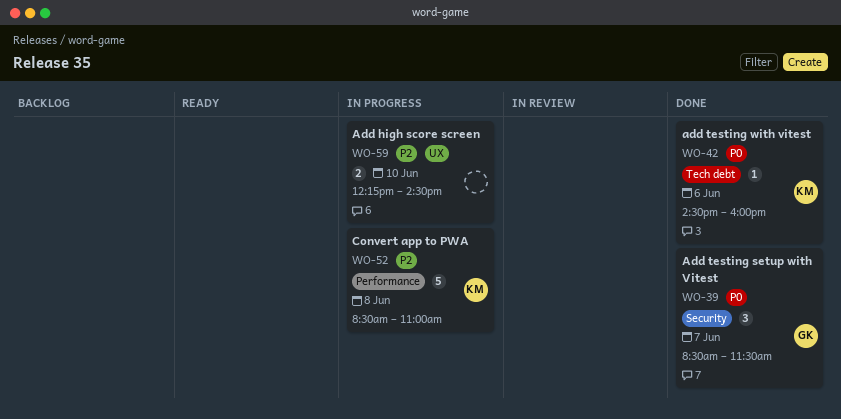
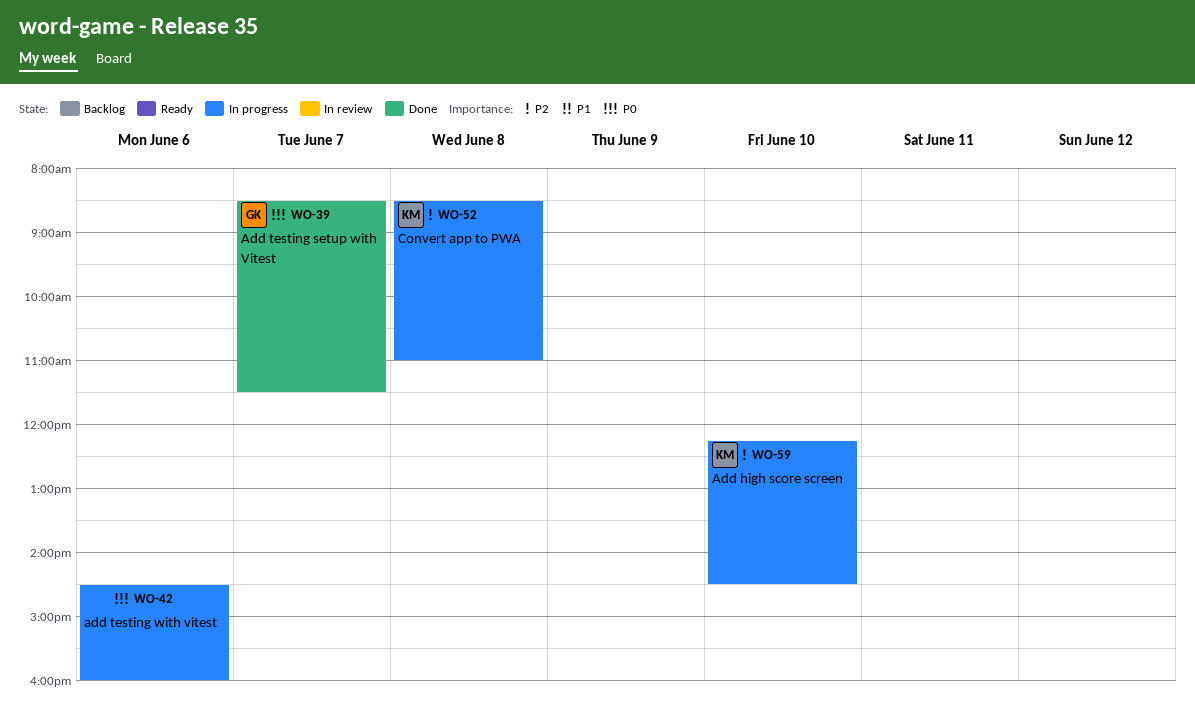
WO-42, status: Done -> In progress
WO-42, owner: KM -> none
WO-59, owner: none -> KM

